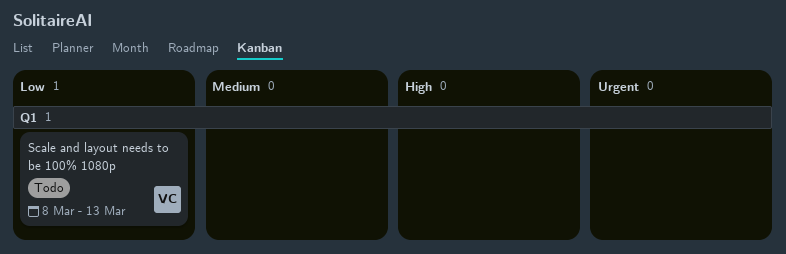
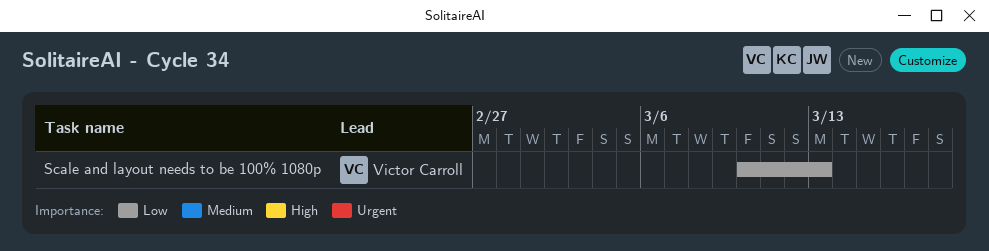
Scale and layout needs to be 100% 1080p, start: Mar 8 -> Mar 10

